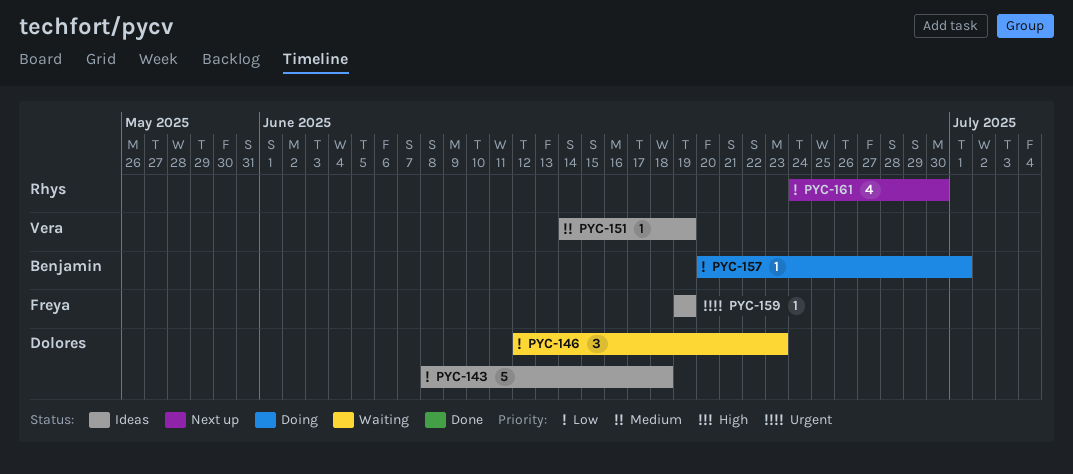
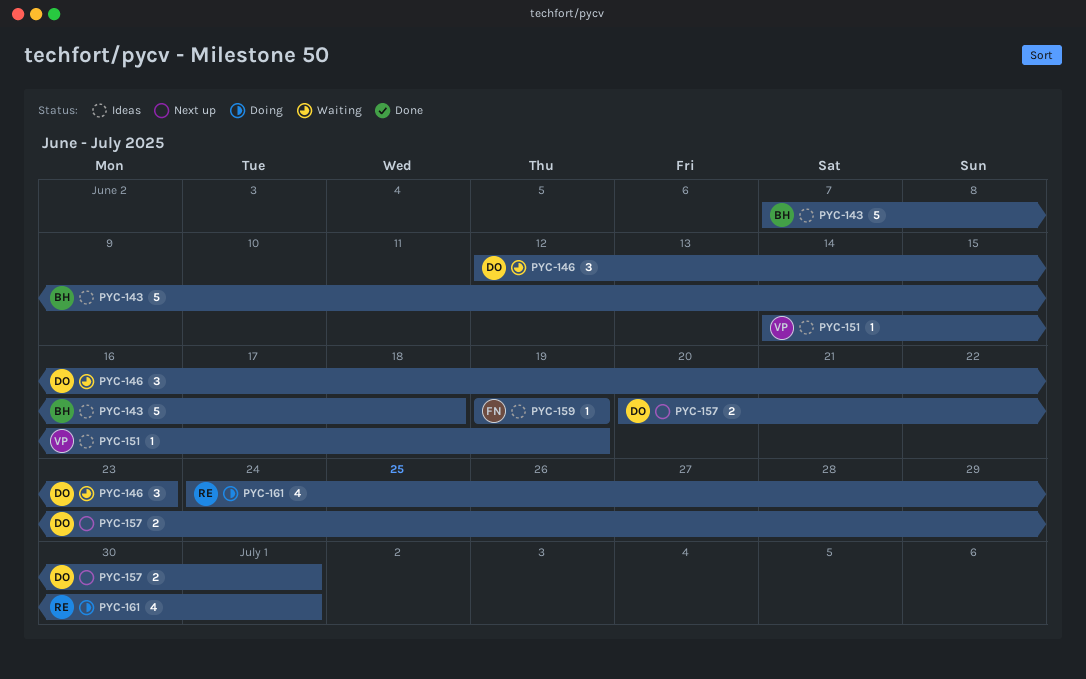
PYC-143, owner: Dolores -> Benjamin
PYC-143, start: Jun 8 -> Jun 7
PYC-157, status: Doing -> Next up
PYC-157, owner: Benjamin -> Dolores
PYC-157, estimate: 1 -> 2
PYC-161, status: Next up -> Doing
PYC-161, due: Jun 30 -> Jul 1

